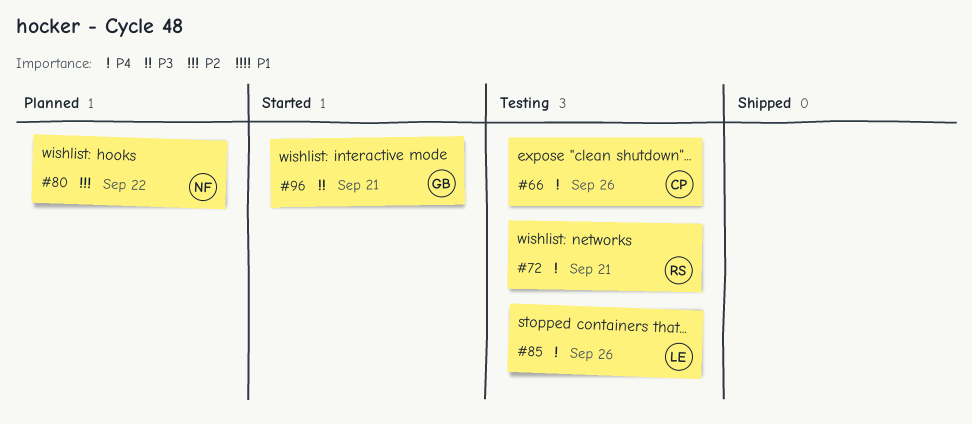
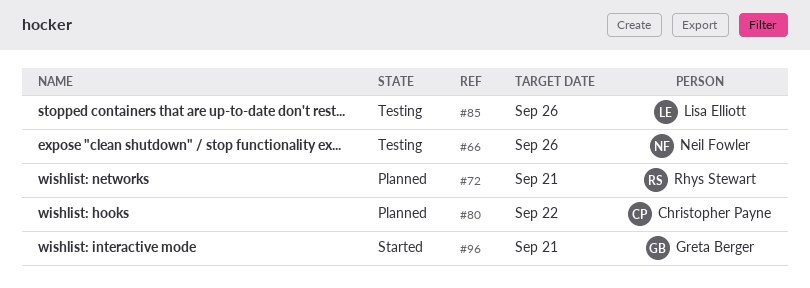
#66, owner: Christopher Payne -> Neil Fowler
#72, status: Testing -> Planned
#80, owner: Neil Fowler -> Christopher Payne

